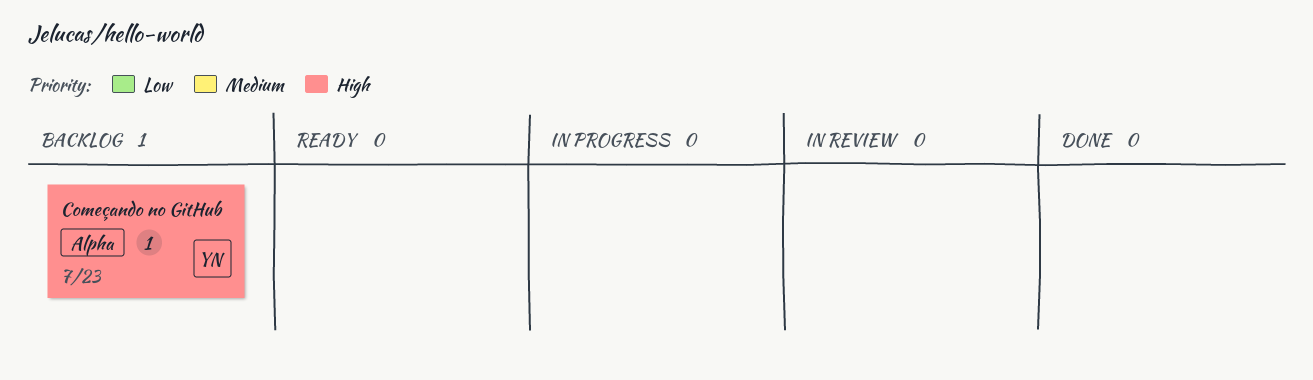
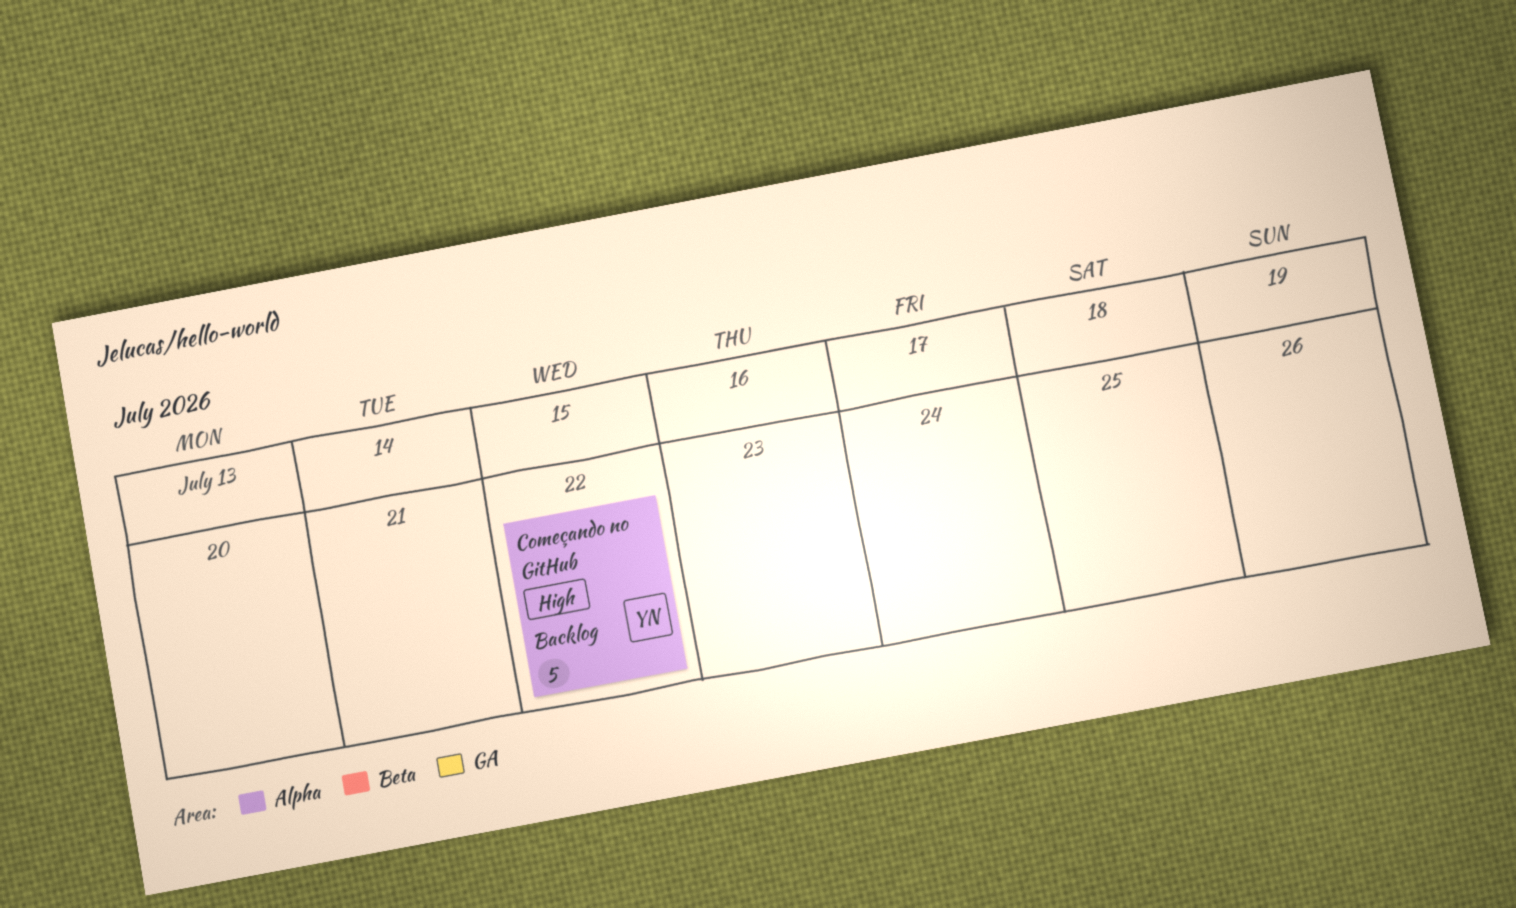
Começando no GitHub, estimate: 1 -> 5
Começando no GitHub, due: Jul 23 -> Jul 22

